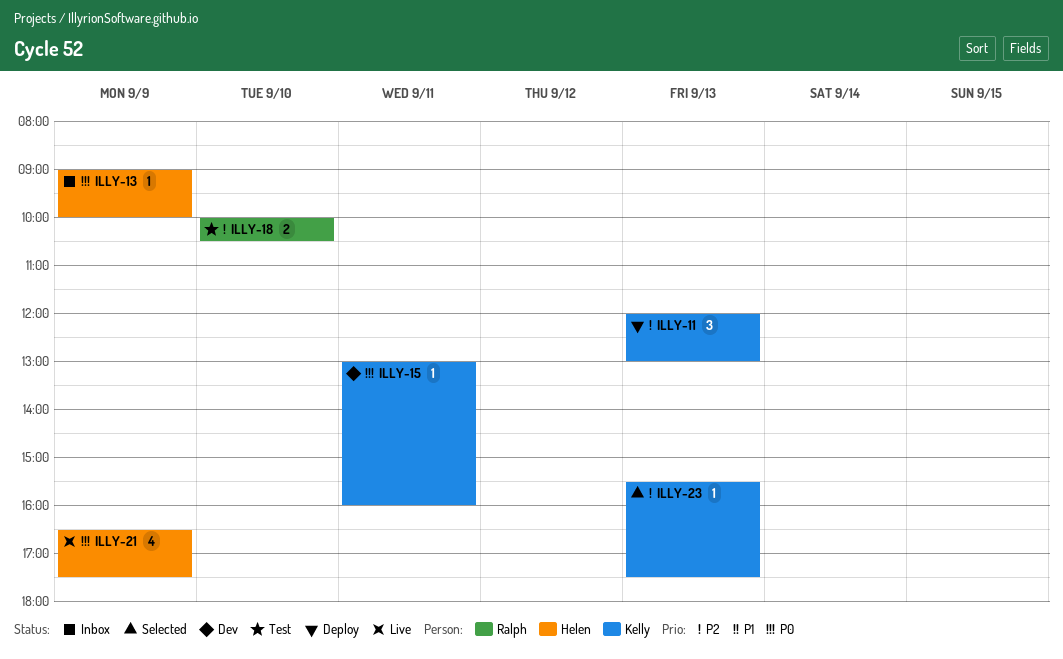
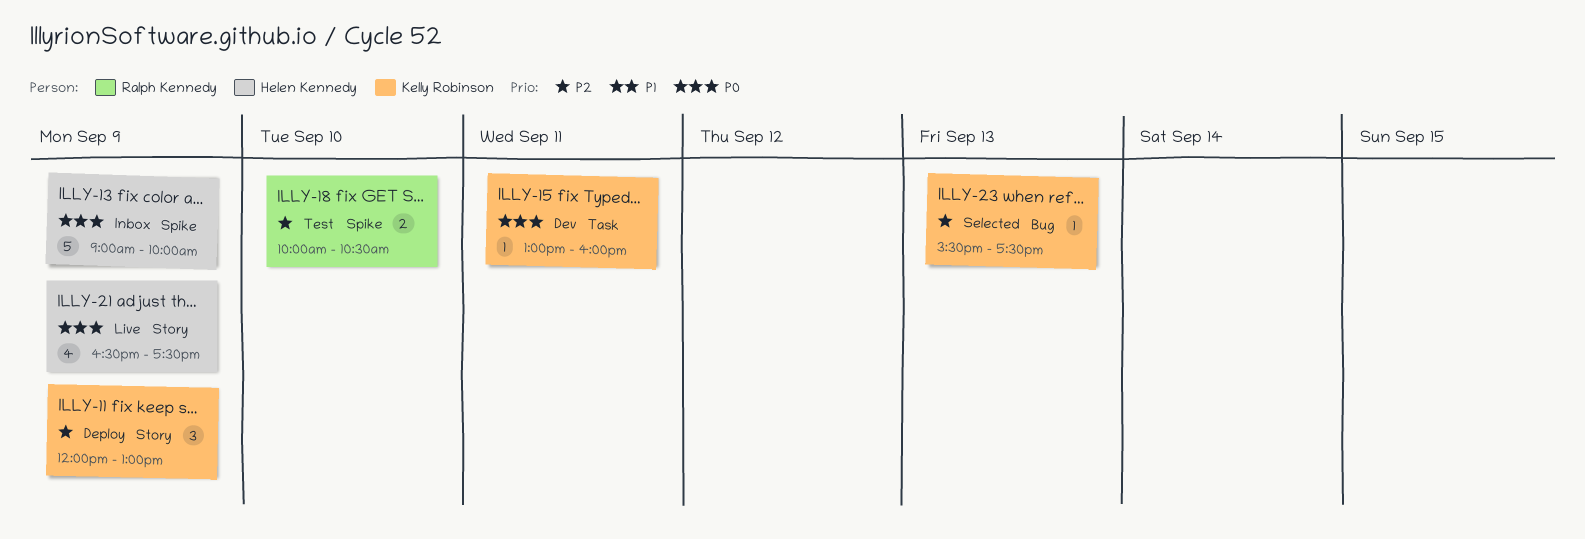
ILLY-11, day: Sep 13 -> Sep 9
ILLY-13, estimate: 1 -> 5

